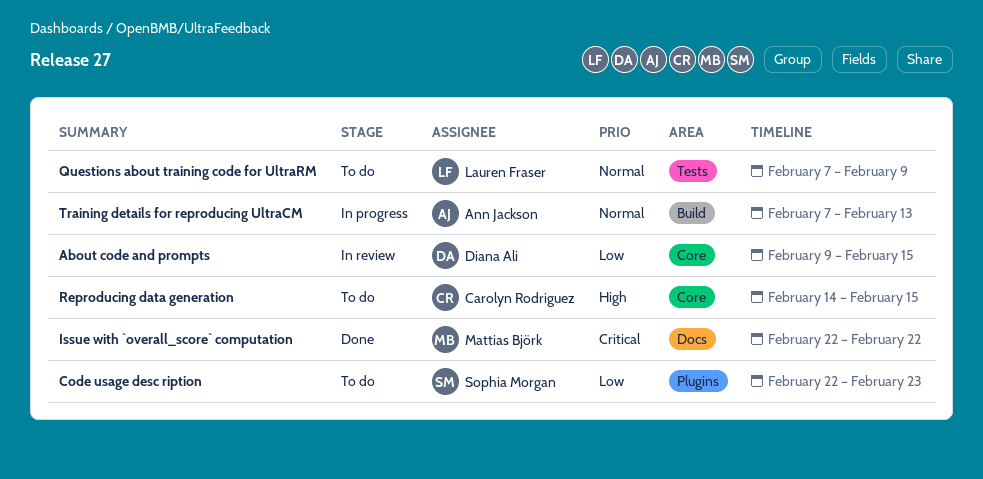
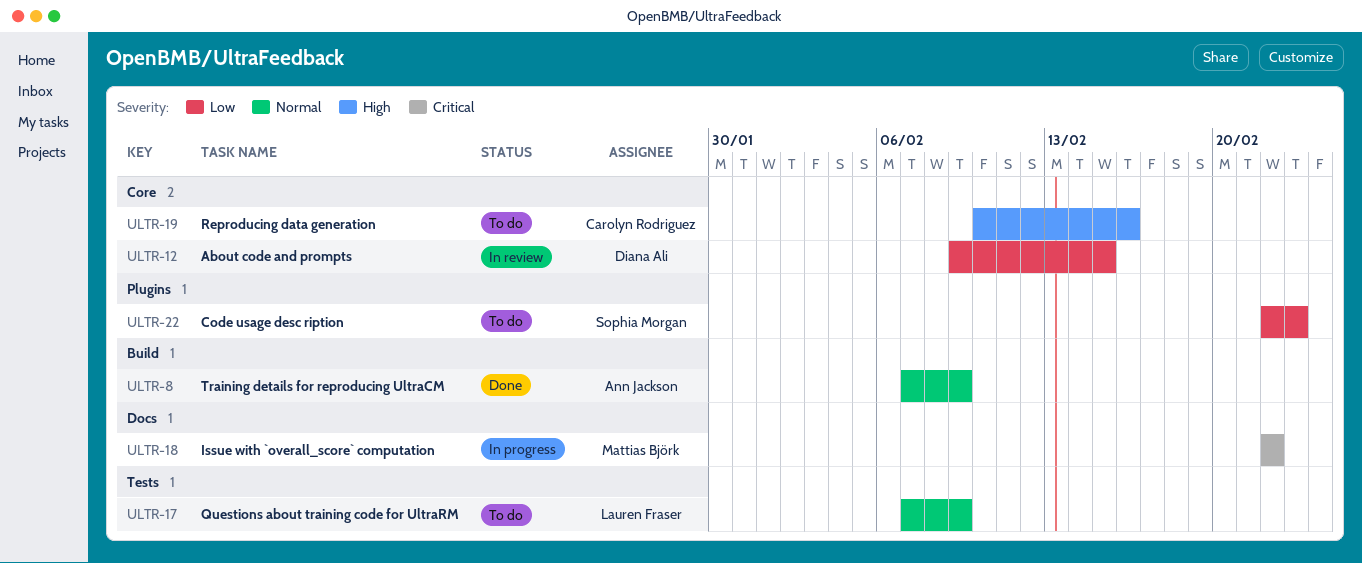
Issue with `overall_score` computation, status: Done -> In progress
Reproducing data generation, start: Feb 14 -> Feb 10
Reproducing data generation, due: Feb 15 -> Feb 16
Training details for reproducing UltraCM, status: In progress -> Done
Training details for reproducing UltraCM, due: Feb 13 -> Feb 9

